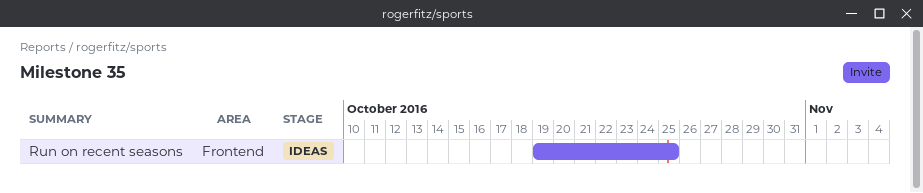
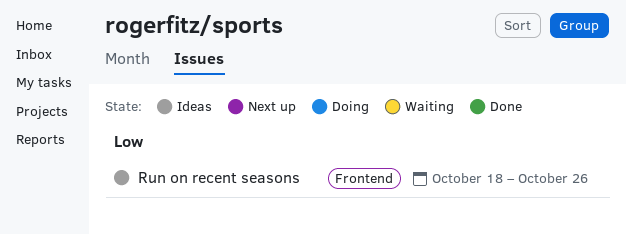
Run on recent seasons, start: Oct 19 -> Oct 18
Run on recent seasons, due: Oct 25 -> Oct 26

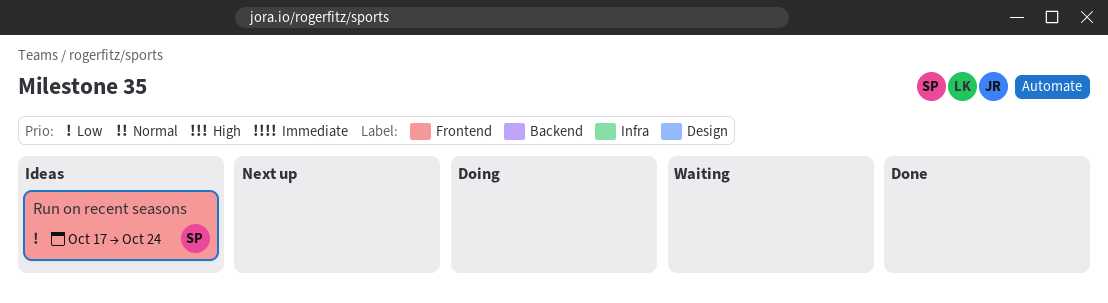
Run on recent seasons, start: Oct 18 -> Oct 17
Run on recent seasons, due: Oct 26 -> Oct 24

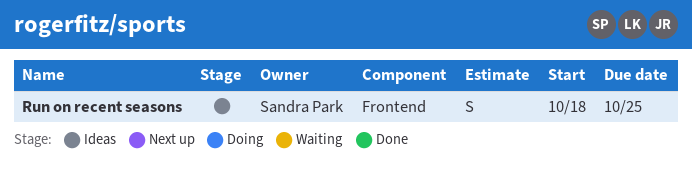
Run on recent seasons, start: Oct 17 -> Oct 18
Run on recent seasons, due: Oct 24 -> Oct 25

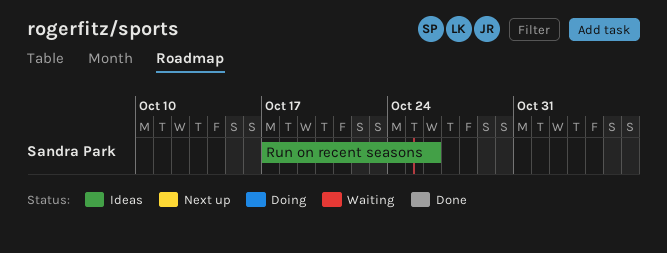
Run on recent seasons, start: Oct 18 -> Oct 17
Run on recent seasons, due: Oct 25 -> Oct 26

